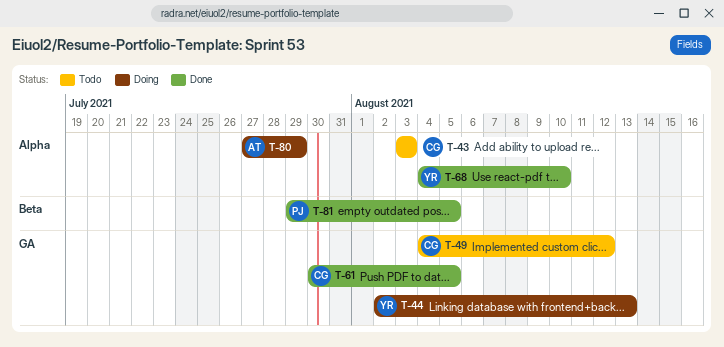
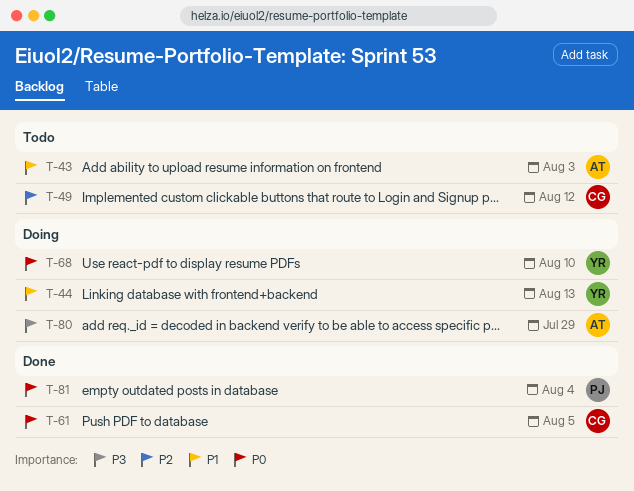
T-43, owner: CG -> AT
T-68, status: Done -> Doing
T-81, due: Aug 5 -> Aug 4

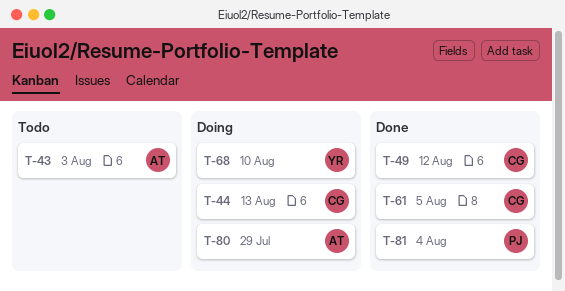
T-44, owner: YR -> CG
T-49, status: Todo -> Done

